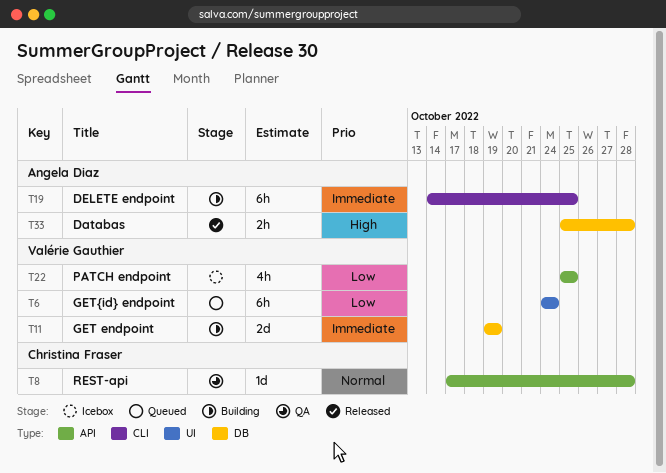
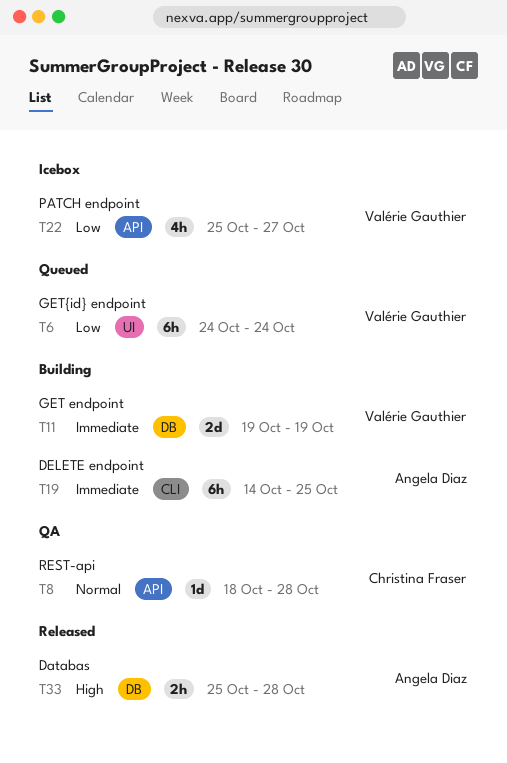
T8, start: Oct 17 -> Oct 18
T22, due: Oct 25 -> Oct 27

